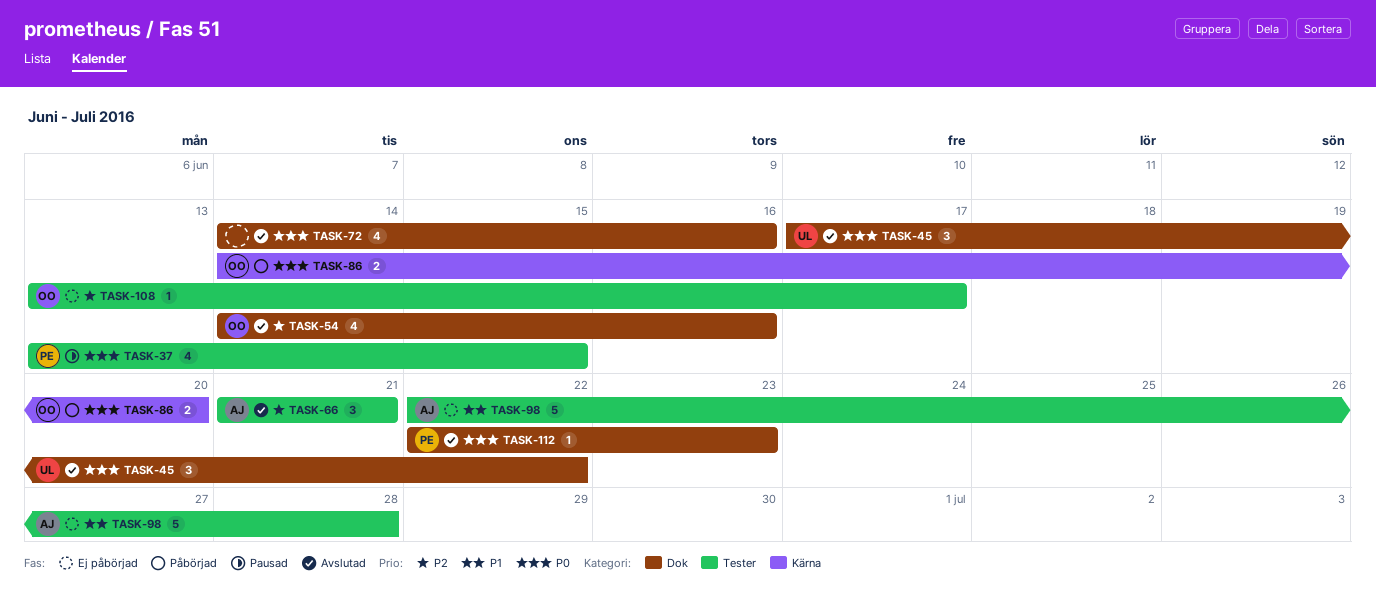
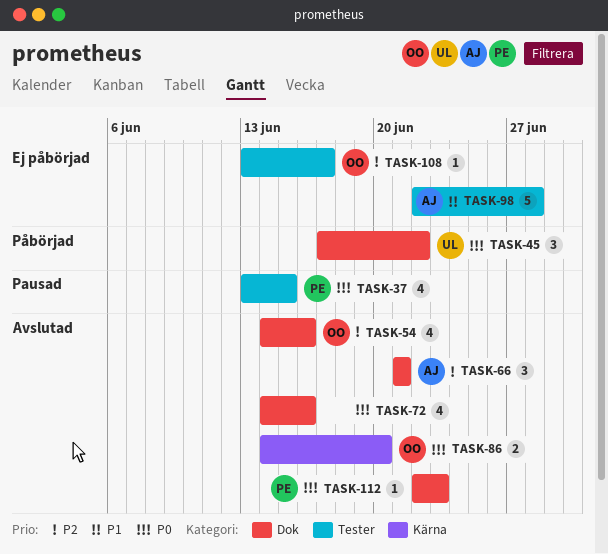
TASK-45, status: Avslutad -> Påbörjad
TASK-66, label: Tester -> Dok
TASK-86, status: Påbörjad -> Avslutad

